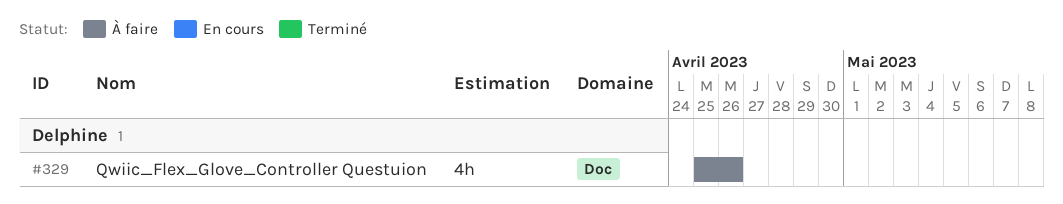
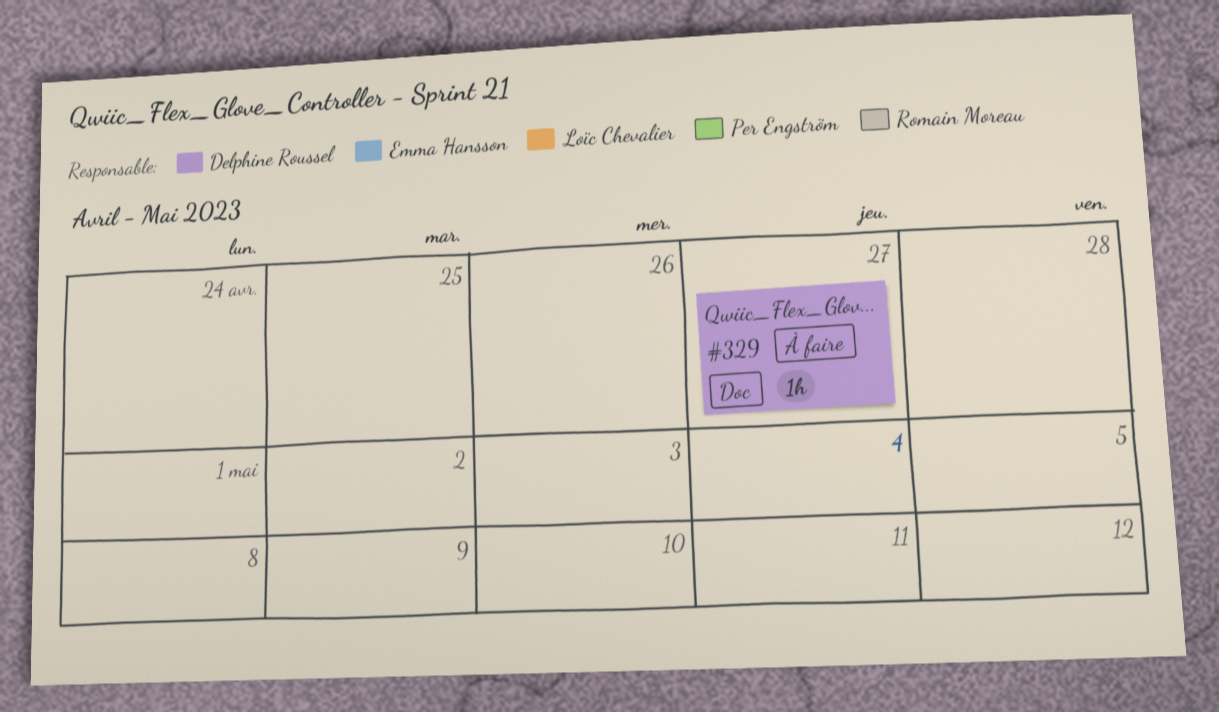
#329, estimate: 4h -> 1h
#329, due: Apr 26 -> Apr 27

